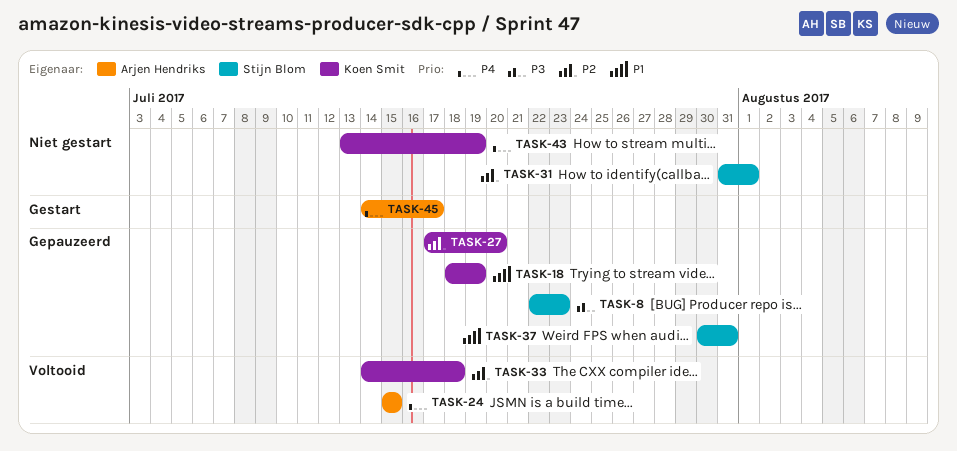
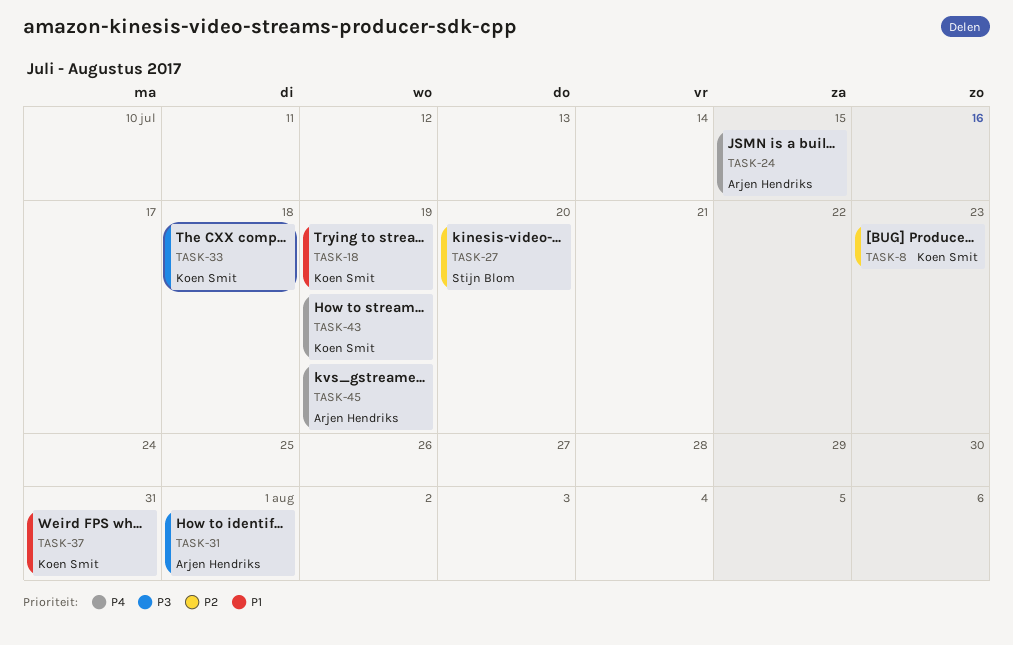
TASK-8, owner: Stijn Blom -> Koen Smit
TASK-8, priority: P3 -> P2
TASK-27, owner: Koen Smit -> Stijn Blom
TASK-31, owner: Stijn Blom -> Arjen Hendriks
TASK-31, priority: P2 -> P3
TASK-33, priority: P2 -> P3
TASK-37, owner: Stijn Blom -> Koen Smit
TASK-45, due: Jul 17 -> Jul 19

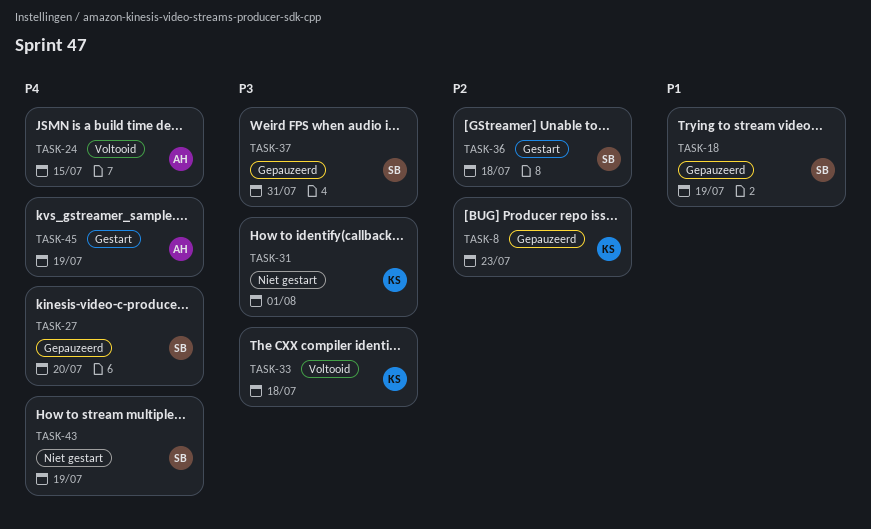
TASK-18, owner: Koen Smit -> Stijn Blom
TASK-27, priority: P2 -> P4
TASK-31, owner: Arjen Hendriks -> Koen Smit
TASK-36: none -> present
TASK-37, owner: Koen Smit -> Stijn Blom
TASK-37, priority: P1 -> P3
TASK-43, owner: Koen Smit -> Stijn Blom

